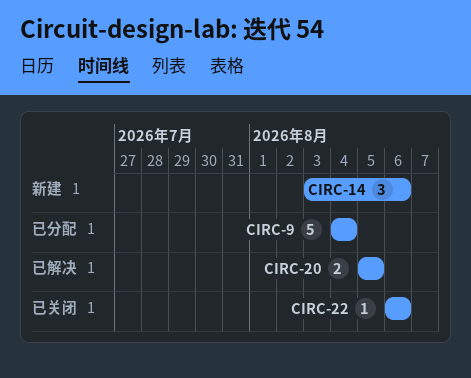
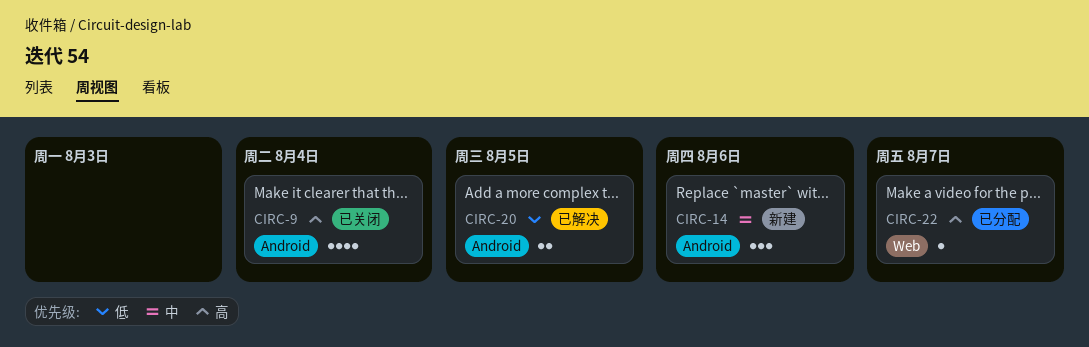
CIRC-9, status: 已分配 -> 已关闭
CIRC-9, estimate: 5 -> 4
CIRC-22, status: 已关闭 -> 已分配
CIRC-22, due: Aug 6 -> Aug 7

